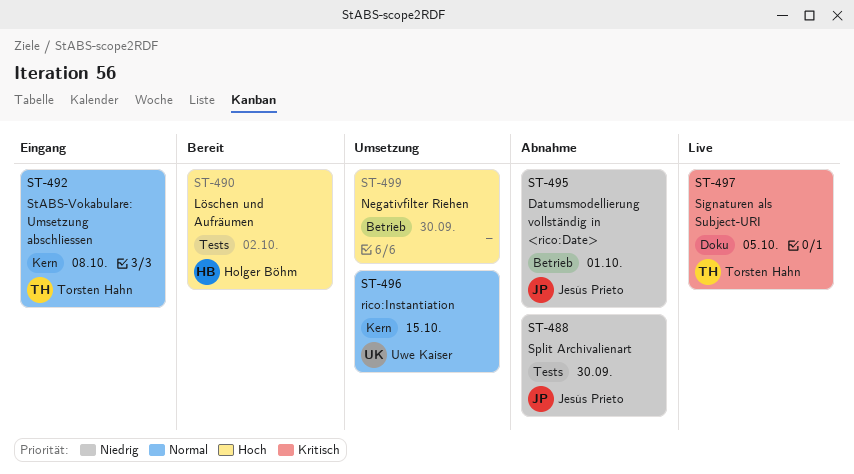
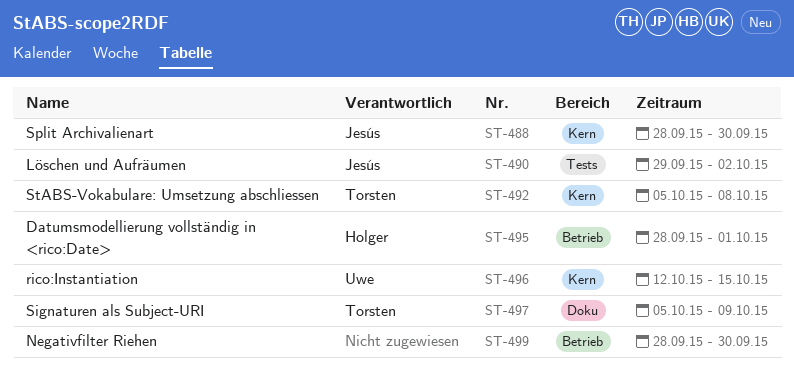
ST-488, label: Tests -> Kern
ST-490, owner: Holger Böhm -> Jesús Prieto
ST-495, owner: Jesús Prieto -> Holger Böhm
ST-497, due: Oct 5 -> Oct 9

